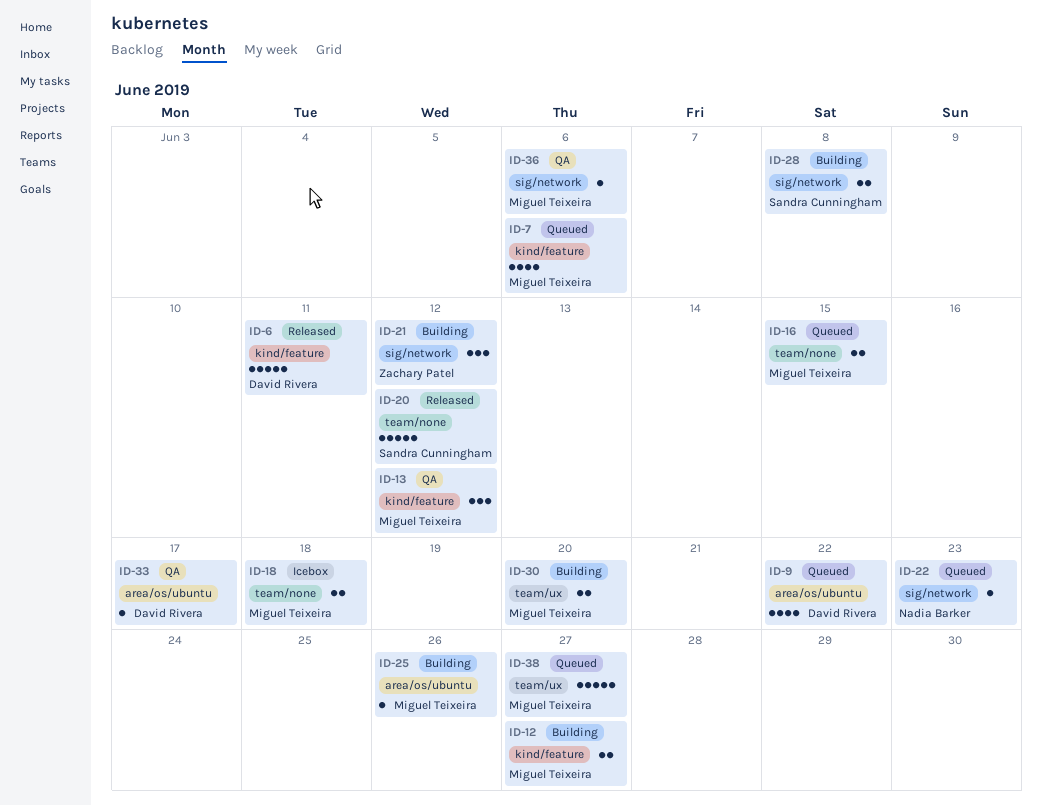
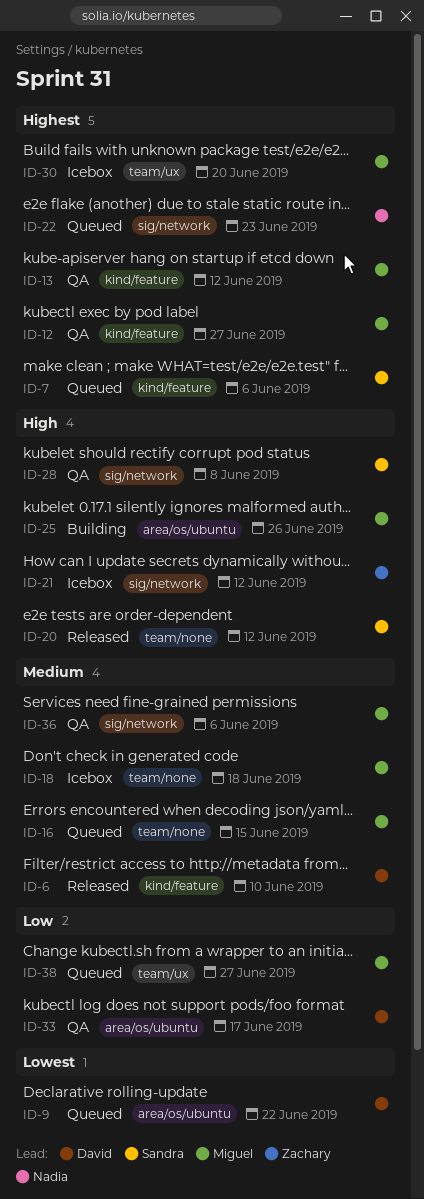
ID-6, due: Jun 11 -> Jun 10
ID-7, owner: Miguel Teixeira -> Sandra Cunningham
ID-12, status: Building -> QA
ID-21, status: Building -> Icebox
ID-28, status: Building -> QA
ID-30, status: Building -> Icebox

